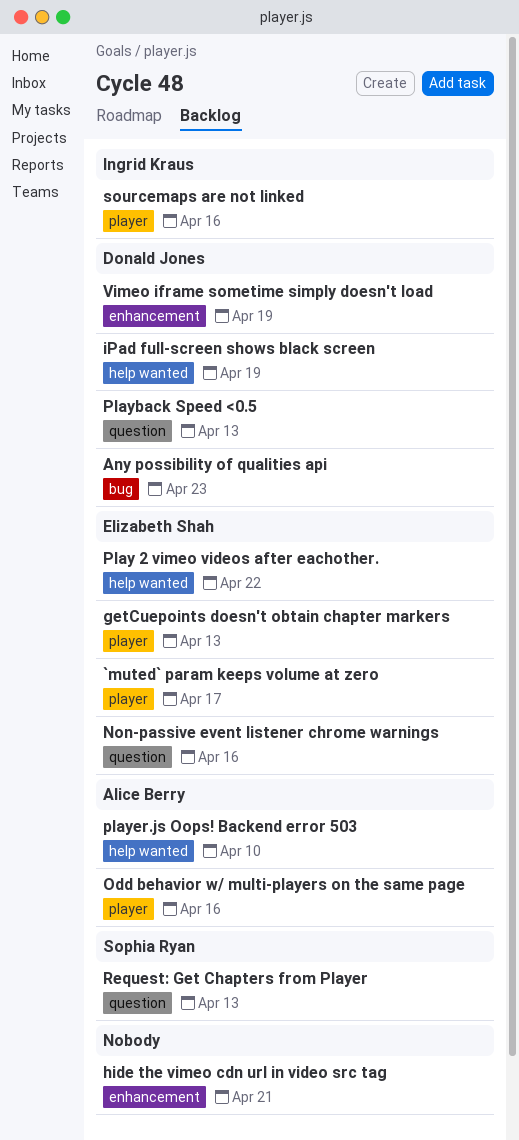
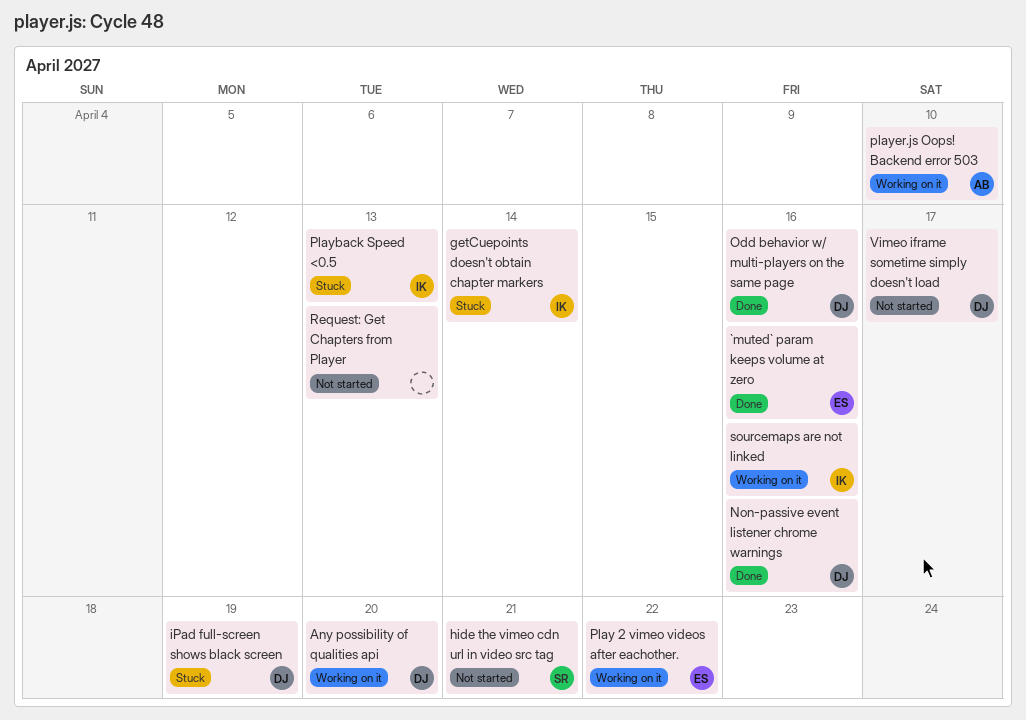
`muted` param keeps volume at zero, due: Apr 17 -> Apr 16
Any possibility of qualities api, due: Apr 23 -> Apr 20
getCuepoints doesn't obtain chapter markers, owner: Elizabeth Shah -> Ingrid Kraus
getCuepoints doesn't obtain chapter markers, due: Apr 13 -> Apr 14
hide the vimeo cdn url in video src tag, owner: none -> Sophia Ryan
Non-passive event listener chrome warnings, owner: Elizabeth Shah -> Donald Jones
Odd behavior w/ multi-players on the same page, owner: Alice Berry -> Donald Jones
Playback Speed <0.5, owner: Donald Jones -> Ingrid Kraus
Request: Get Chapters from Player, owner: Sophia Ryan -> none
Vimeo iframe sometime simply doesn't load, due: Apr 19 -> Apr 17

